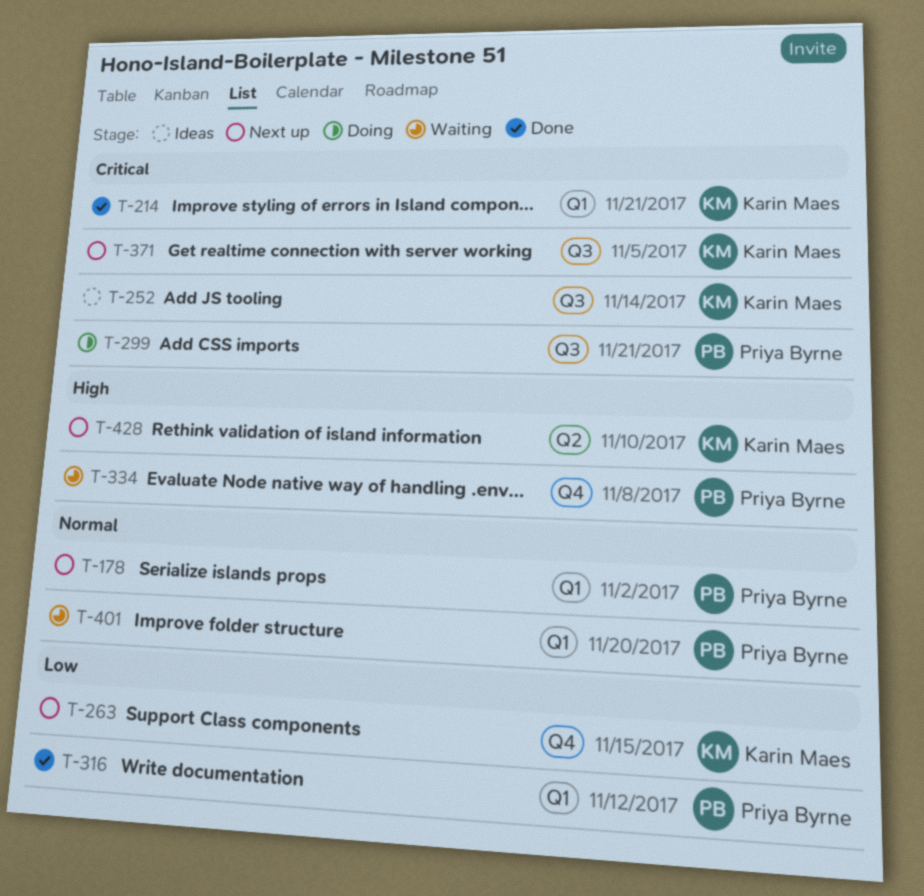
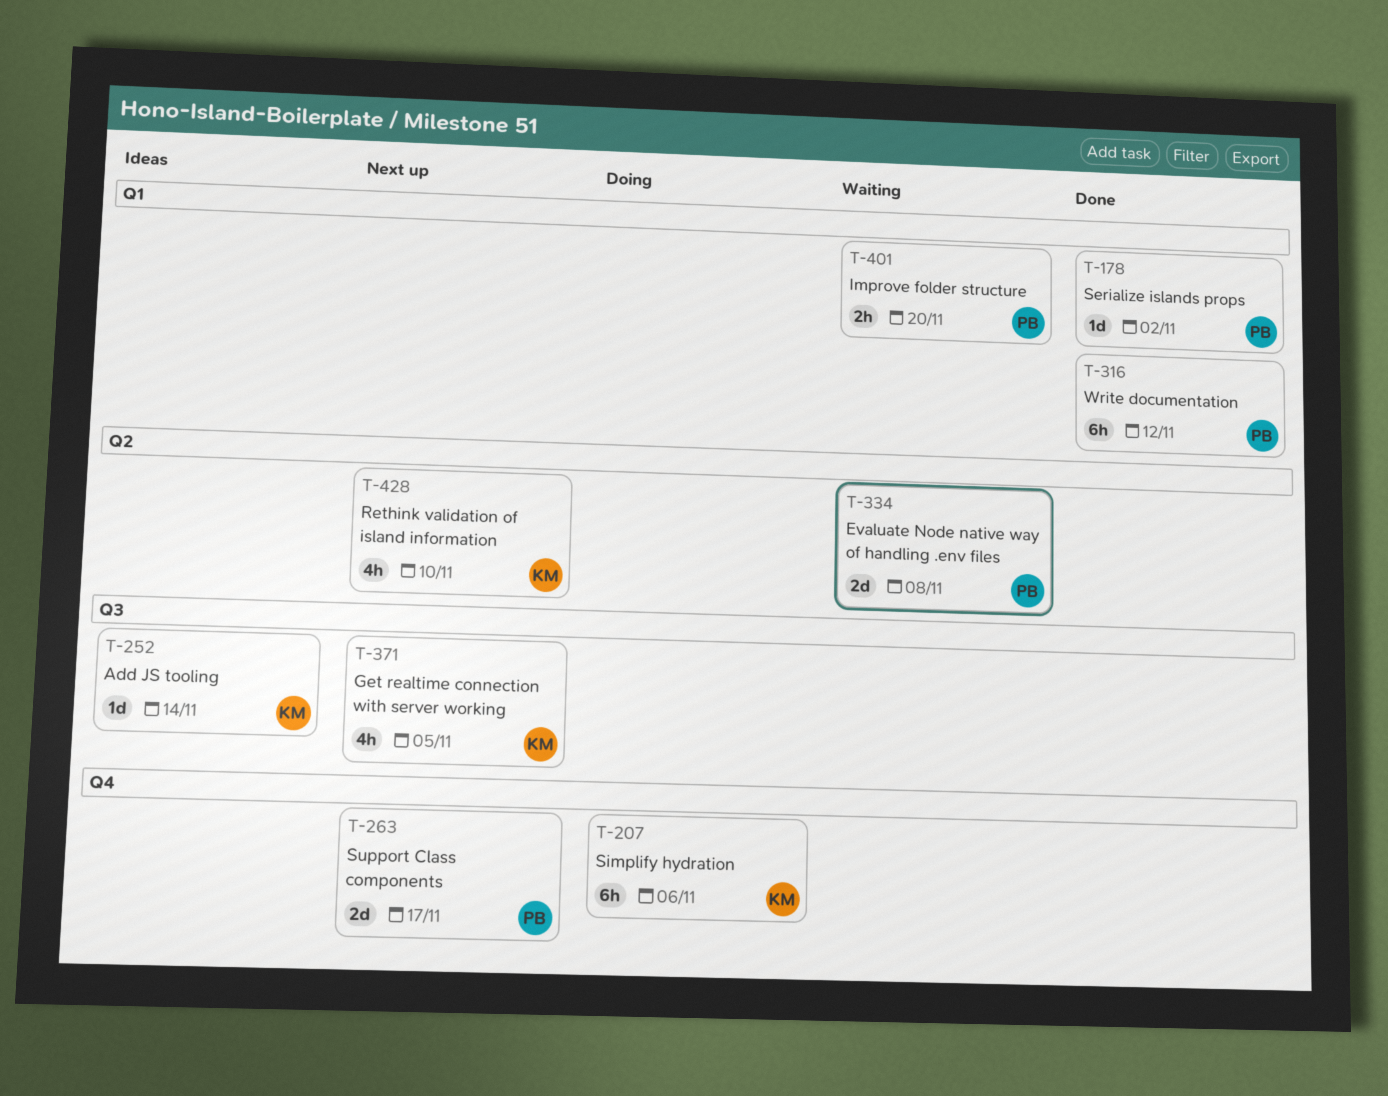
T-178, status: Next up -> Done
T-207: none -> present
T-214: present -> none
T-263, owner: Karin Maes -> Priya Byrne
T-263, due: Nov 15 -> Nov 17
T-299: present -> none
T-334, label: Q4 -> Q2

